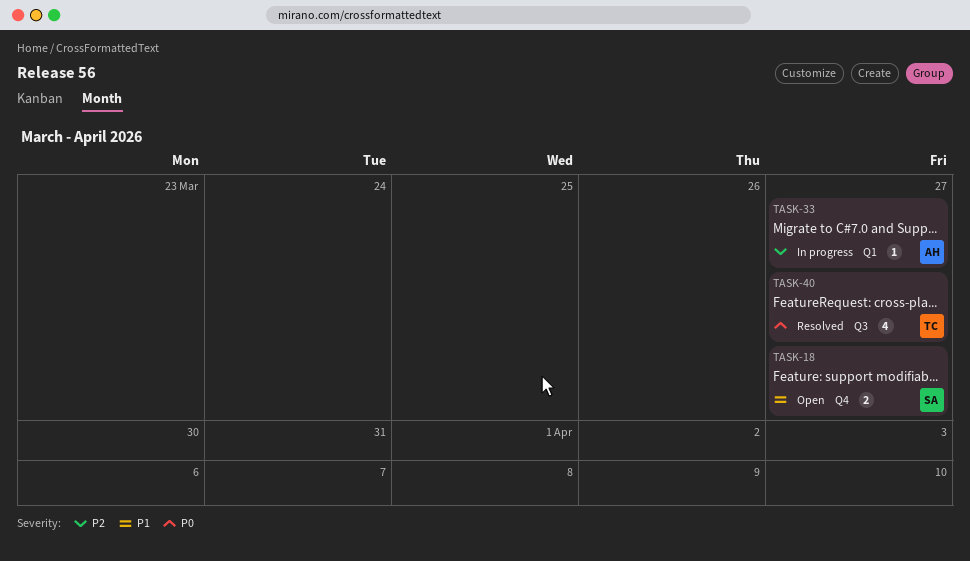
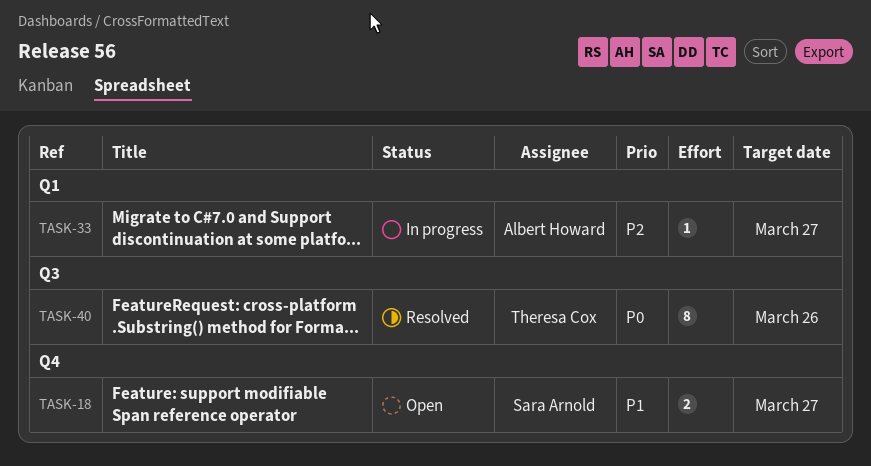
TASK-40, estimate: 4 -> 8
TASK-40, due: Mar 27 -> Mar 26

